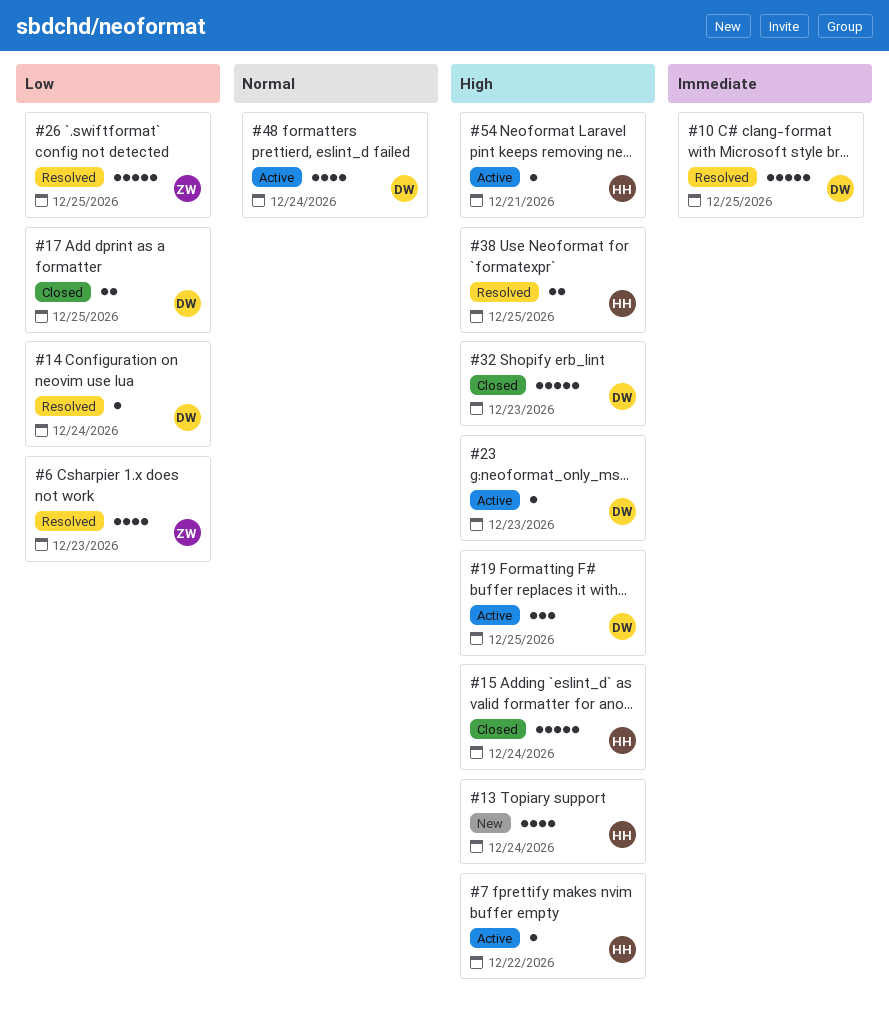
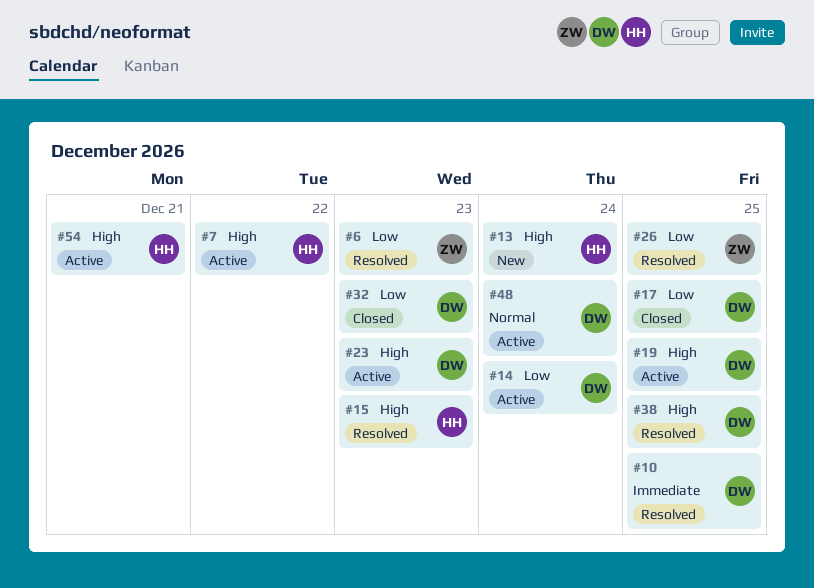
#14, status: Resolved -> Active
#15, status: Closed -> Resolved
#15, due: Dec 24 -> Dec 23
#32, priority: High -> Low
#38, owner: HH -> DW

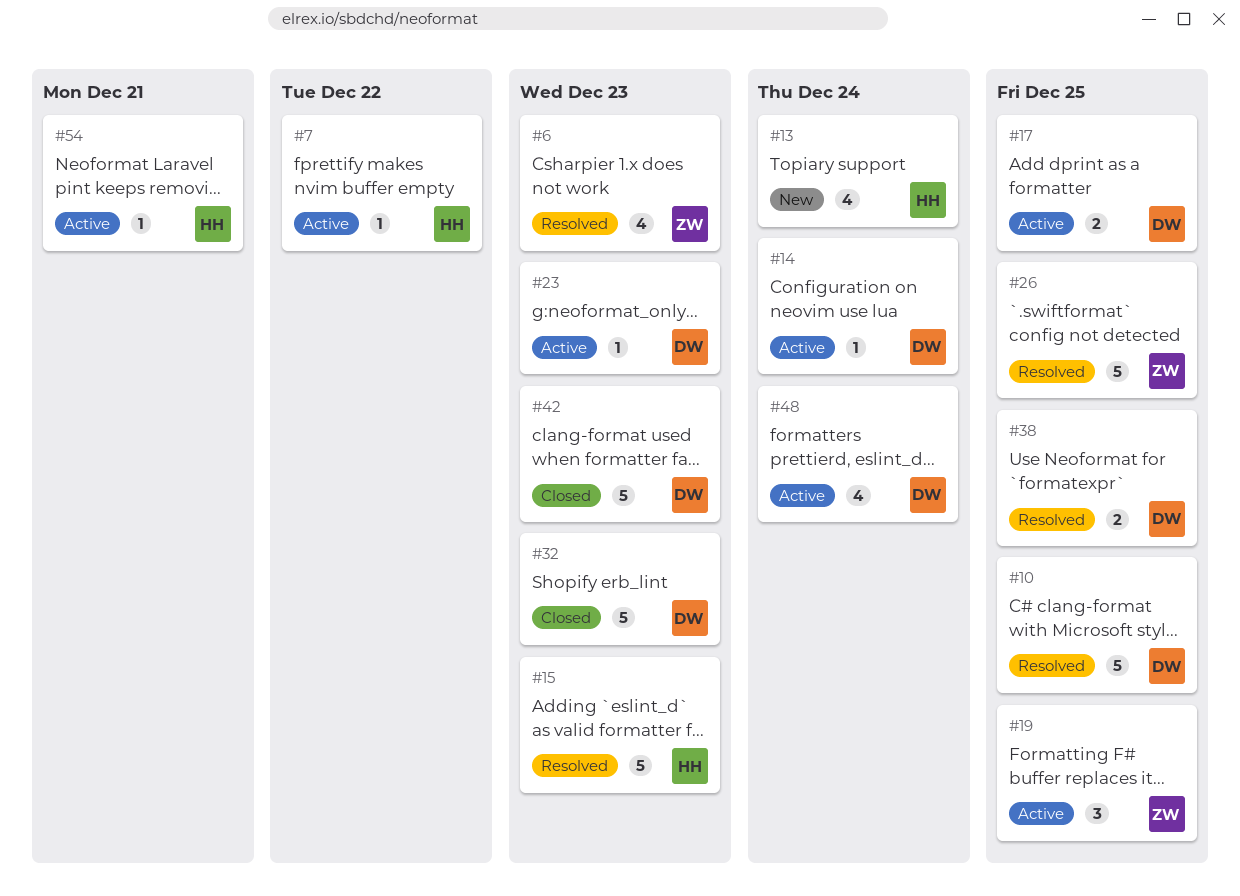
#17, status: Closed -> Active
#19, owner: DW -> ZW
#42: none -> present

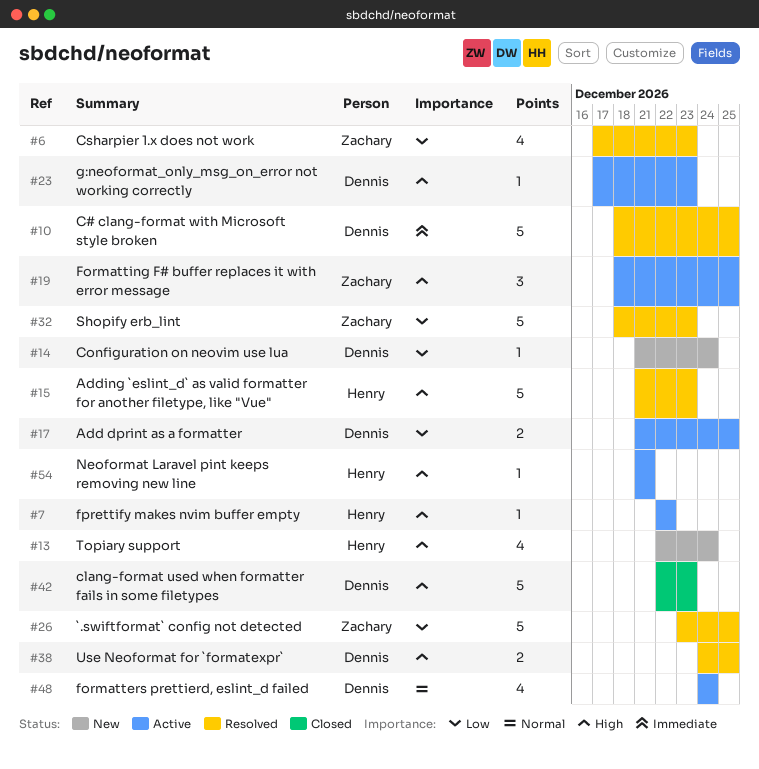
#14, status: Active -> New
#32, status: Closed -> Resolved
#32, owner: Dennis -> Zachary

